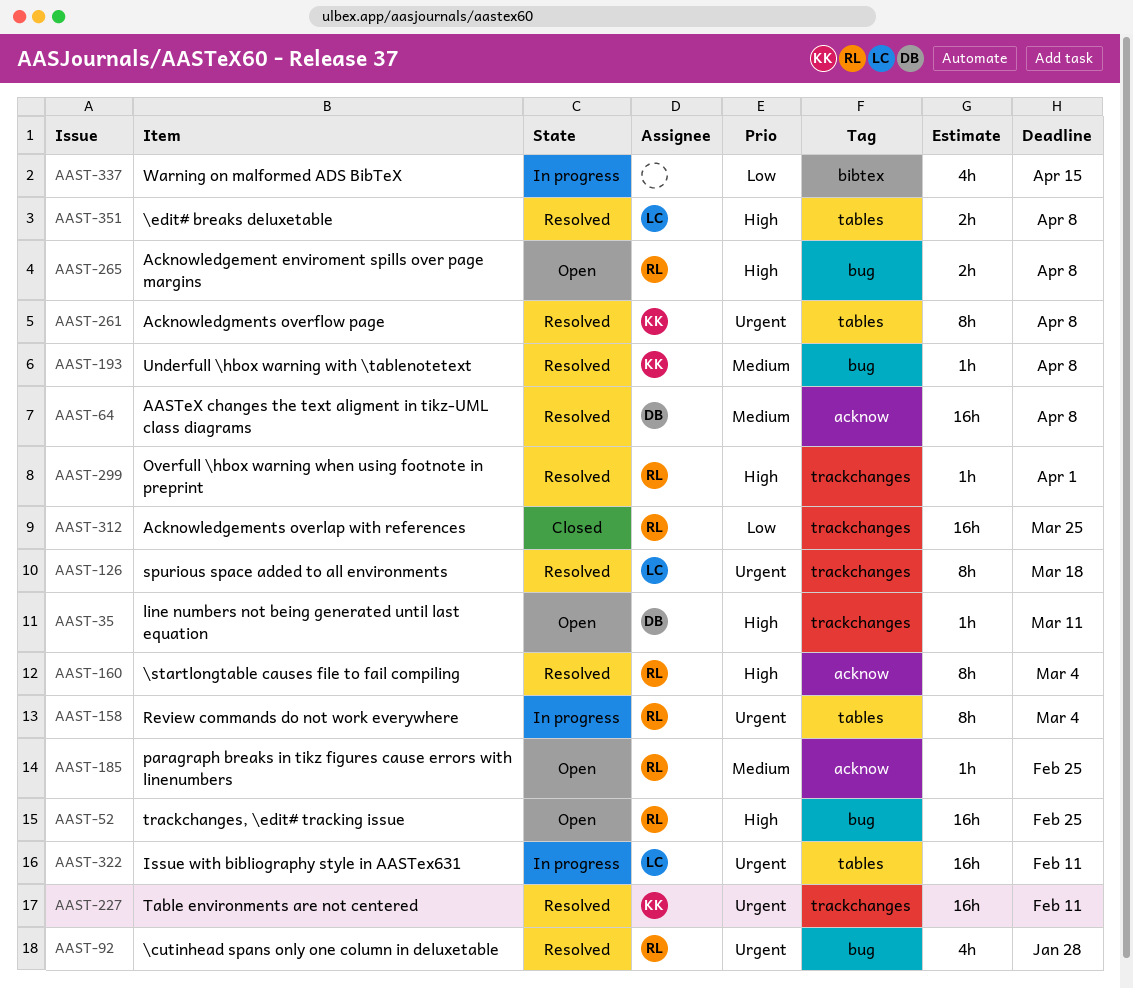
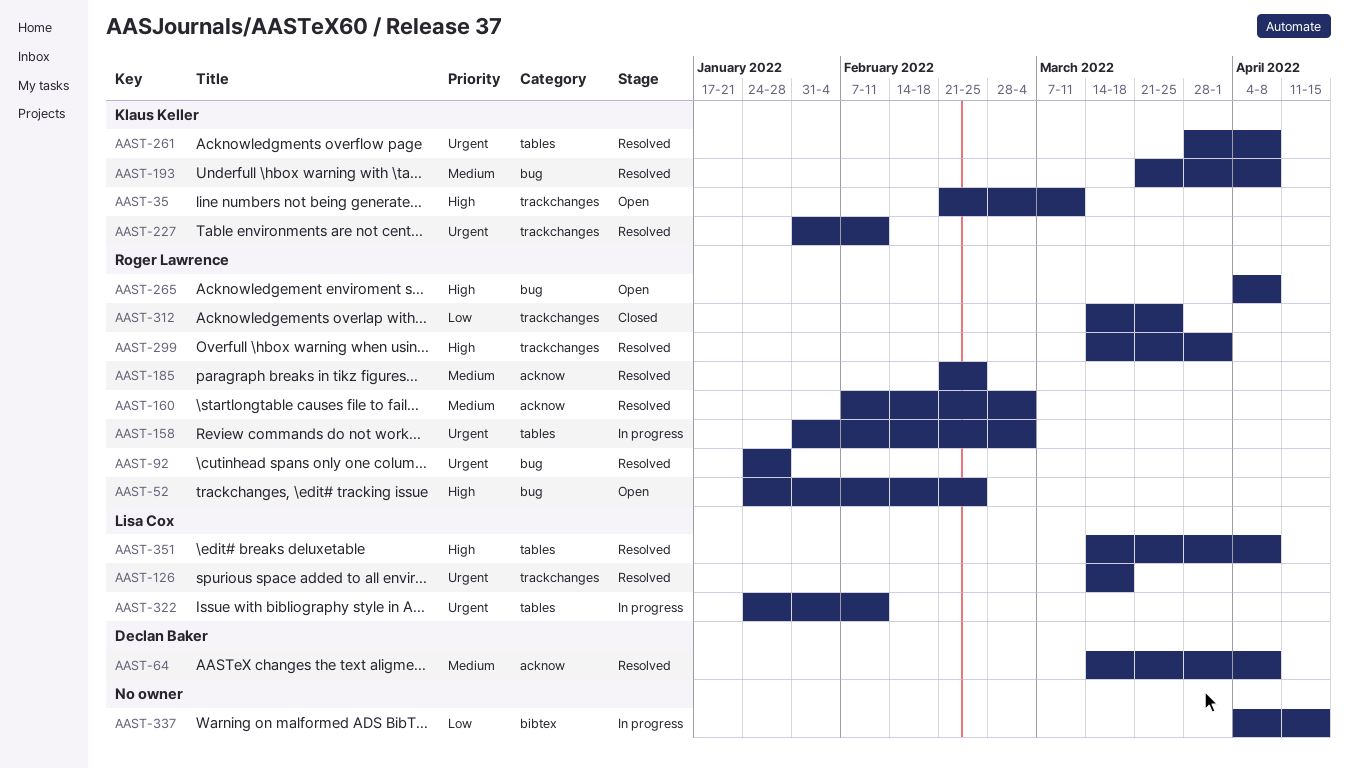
AAST-35, owner: Declan Baker -> Klaus Keller
AAST-160, priority: High -> Medium
AAST-185, status: Open -> Resolved

